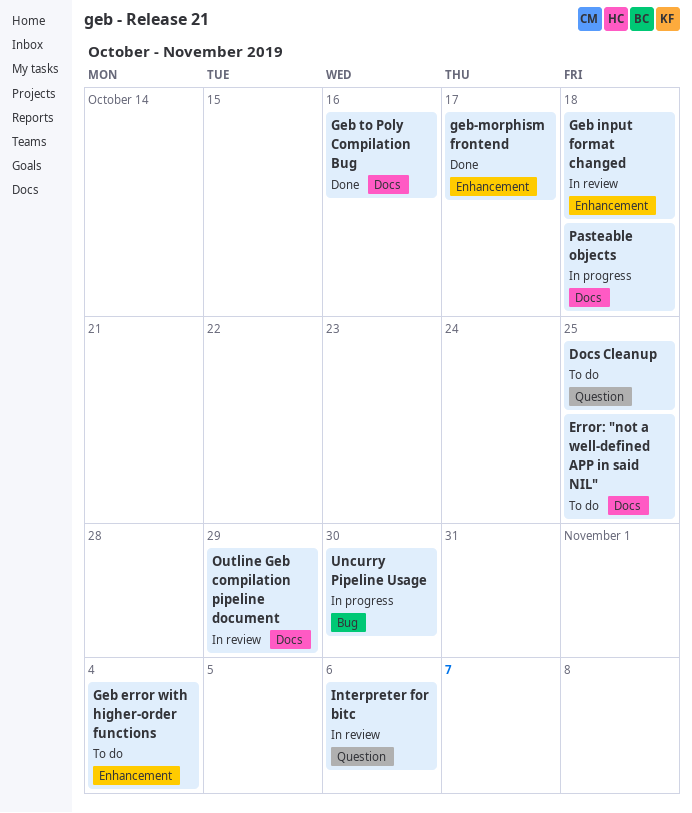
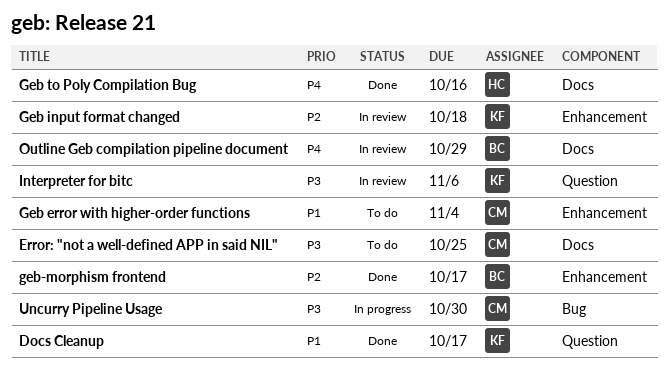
Docs Cleanup, status: To do -> Done
Docs Cleanup, due: Oct 25 -> Oct 17
Pasteable objects: present -> none

